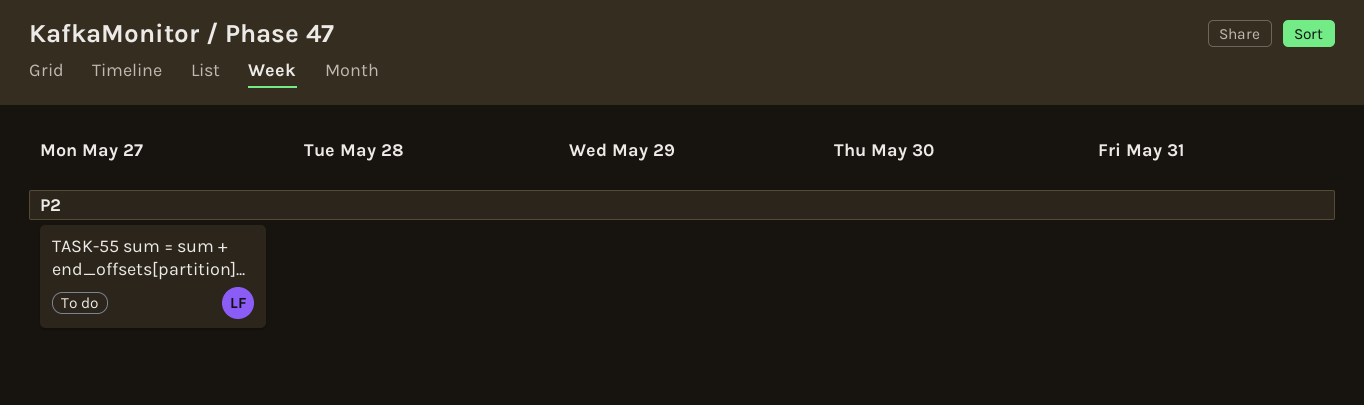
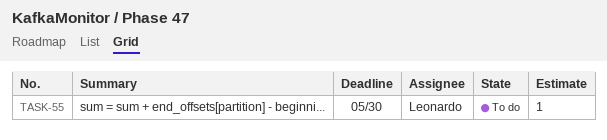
TASK-55, due: May 27 -> May 30

